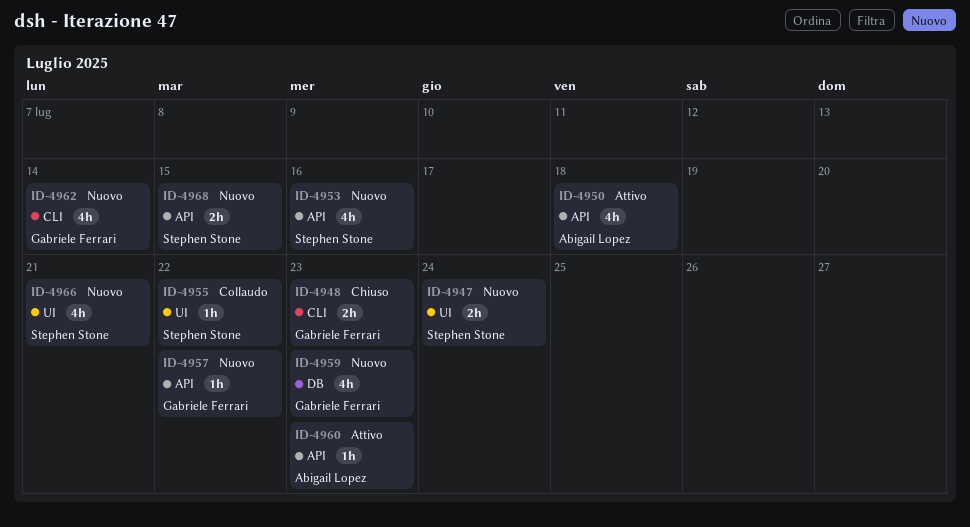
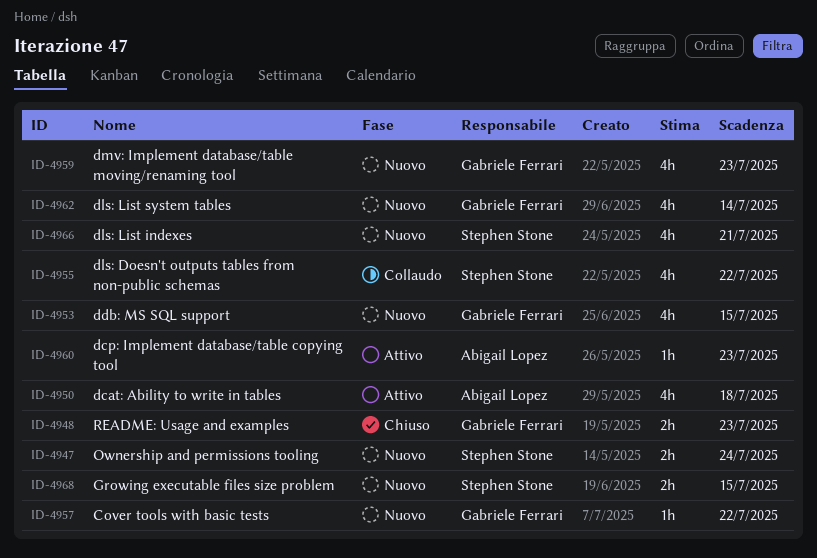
ID-4953, owner: Stephen Stone -> Gabriele Ferrari
ID-4953, due: Jul 16 -> Jul 15
ID-4955, estimate: 1h -> 4h

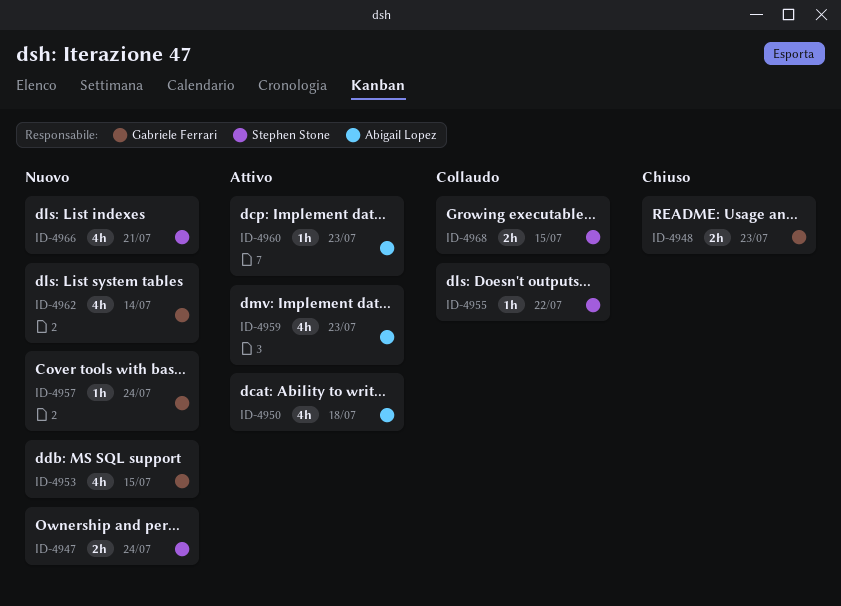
ID-4955, estimate: 4h -> 1h
ID-4957, due: Jul 22 -> Jul 24
ID-4959, status: Nuovo -> Attivo
ID-4959, owner: Gabriele Ferrari -> Abigail Lopez
ID-4968, status: Nuovo -> Collaudo

